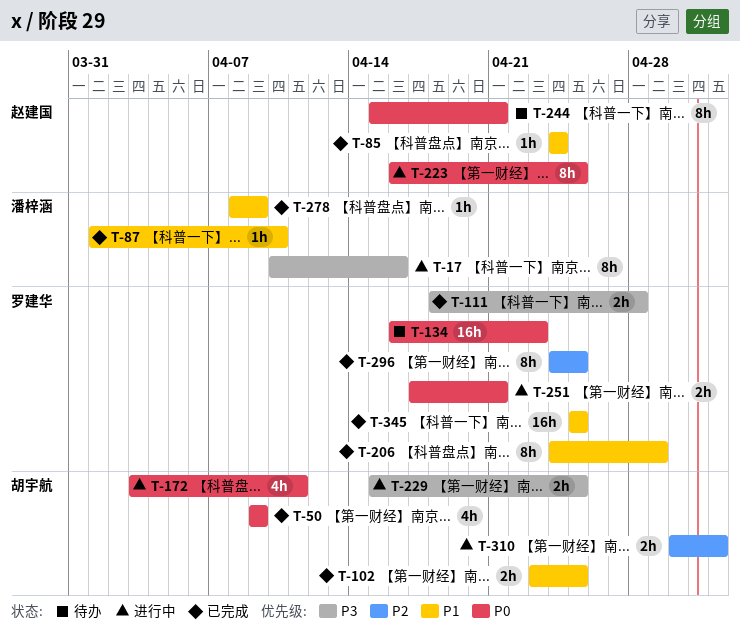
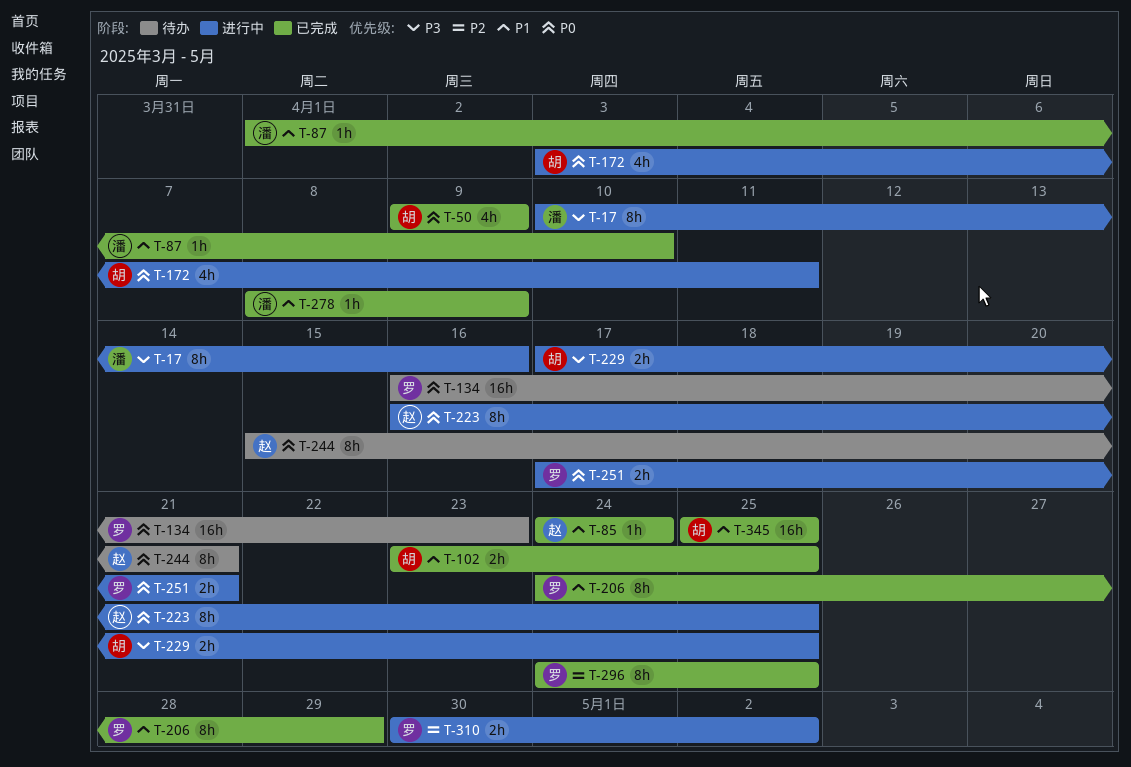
T-111: present -> none
T-229, start: Apr 15 -> Apr 17
T-310, owner: 胡宇航 -> 罗建华
T-345, owner: 罗建华 -> 胡宇航

